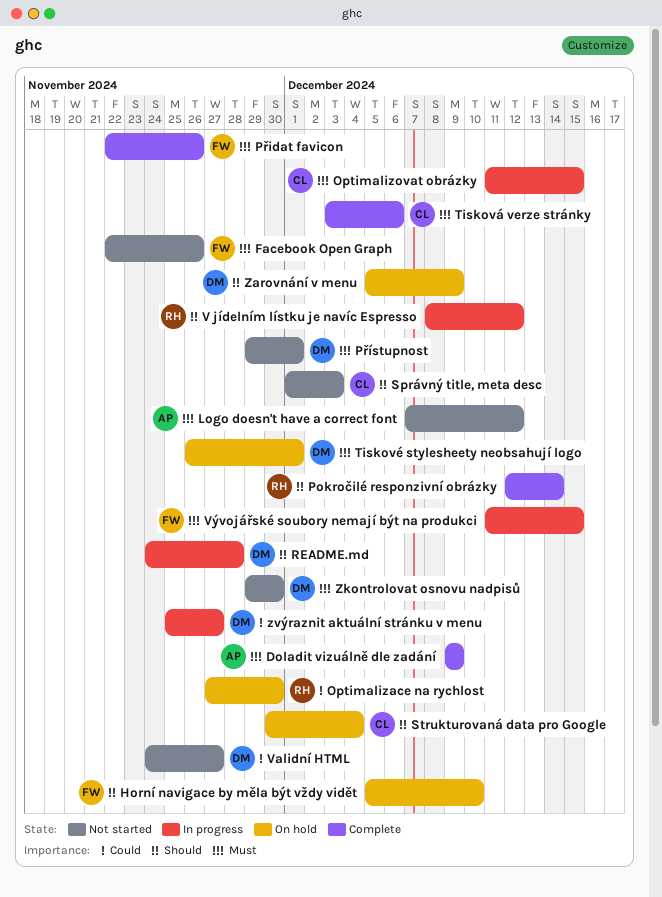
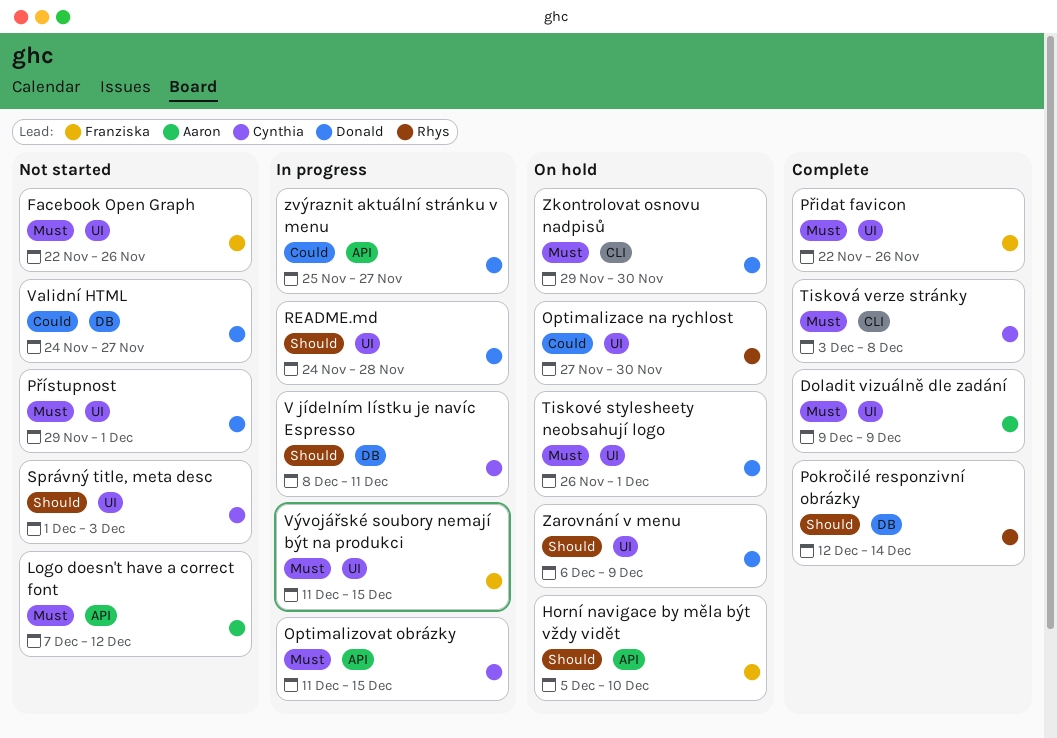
Strukturovaná data pro Google: present -> none
Tisková verze stránky, due: Dec 6 -> Dec 8
V jídelním lístku je navíc Espresso, owner: Rhys -> Cynthia
V jídelním lístku je navíc Espresso, due: Dec 12 -> Dec 11
Zarovnání v menu, start: Dec 5 -> Dec 6
Zkontrolovat osnovu nadpisů, status: Not started -> On hold

